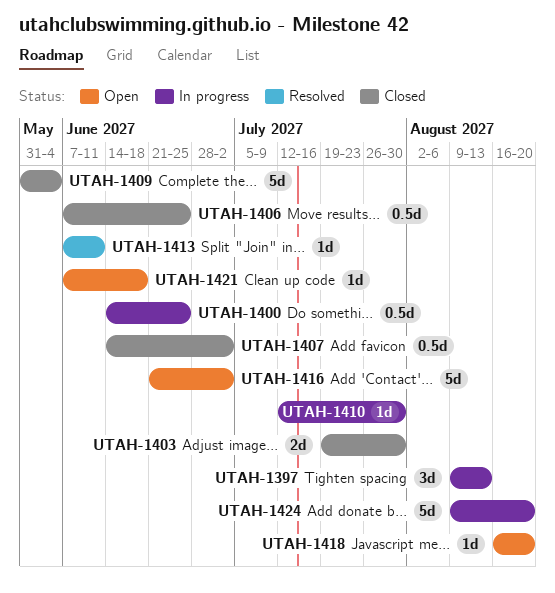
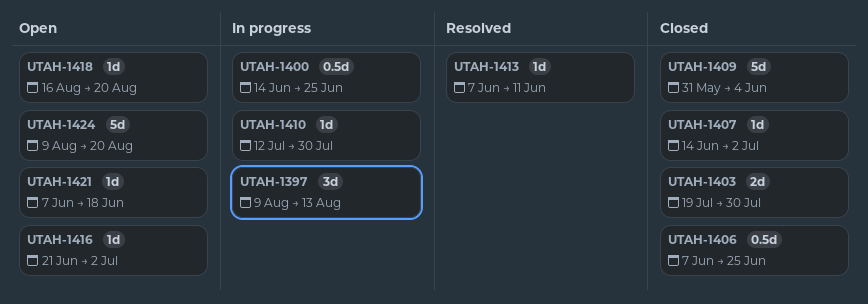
UTAH-1407, estimate: 0.5d -> 1d
UTAH-1416, estimate: 5d -> 1d
UTAH-1424, status: In progress -> Open

